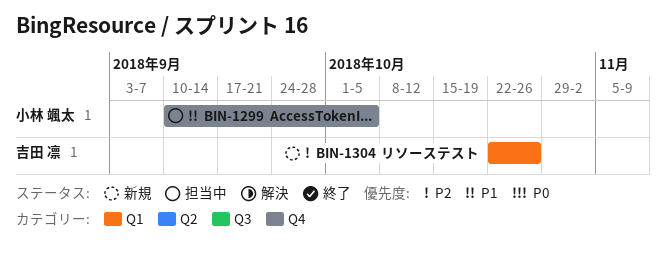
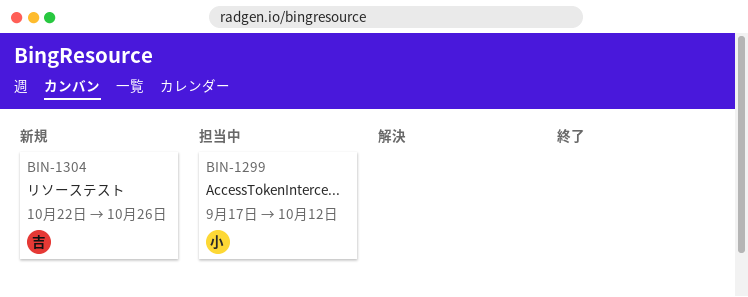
BIN-1299, start: Sep 10 -> Sep 17
BIN-1299, due: Oct 5 -> Oct 12

